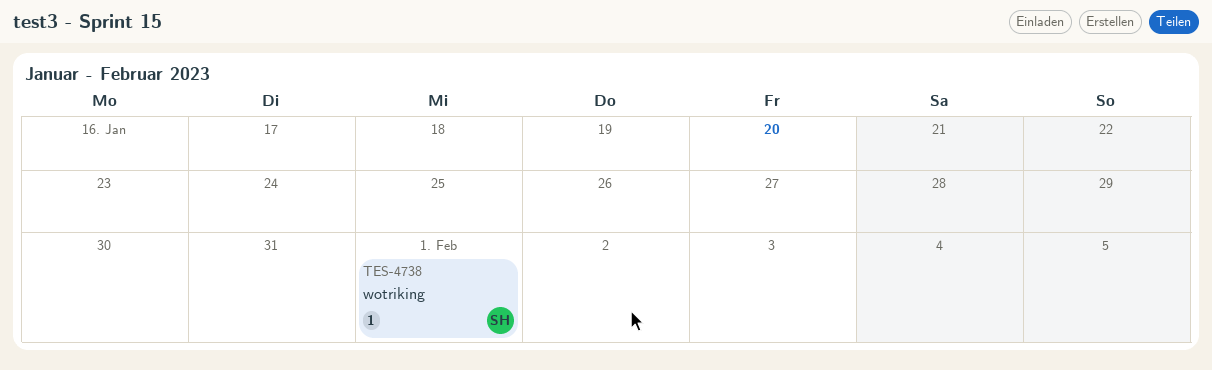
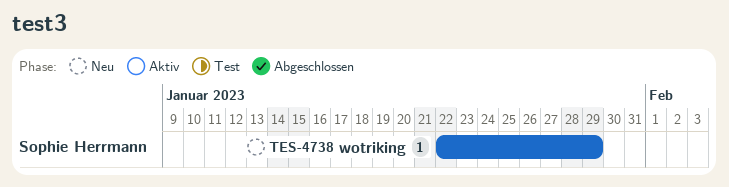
TES-4738, due: Feb 1 -> Jan 29

